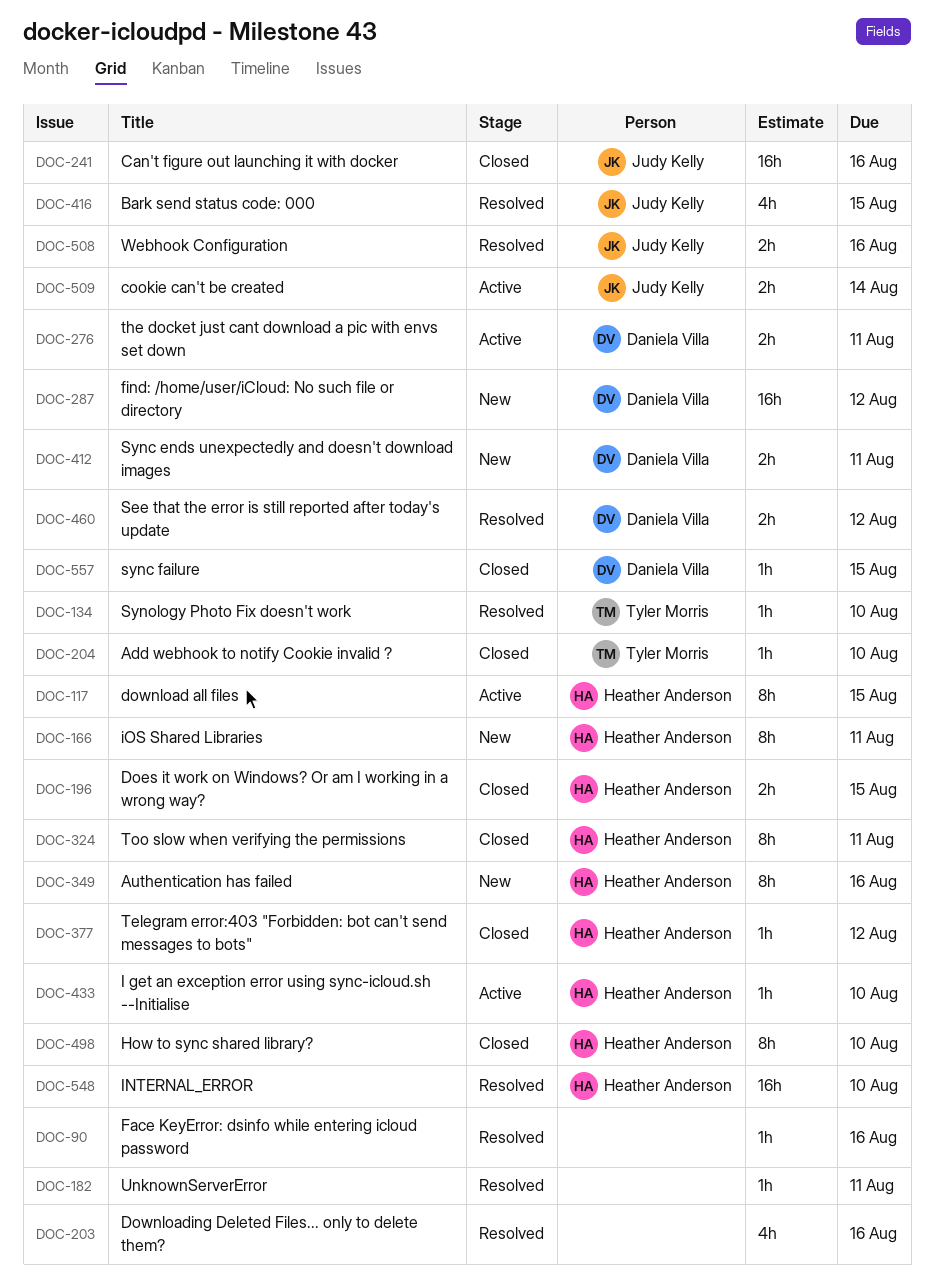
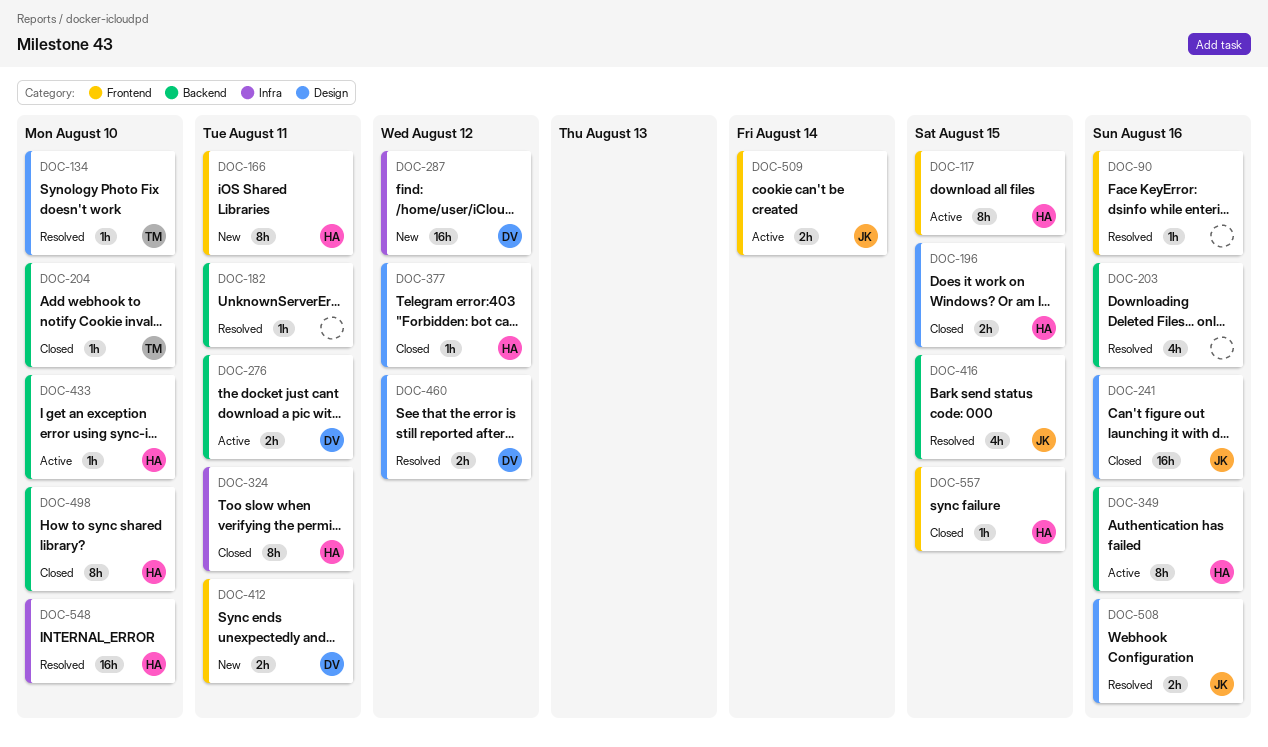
DOC-349, status: New -> Active
DOC-557, owner: Daniela Villa -> Heather Anderson

